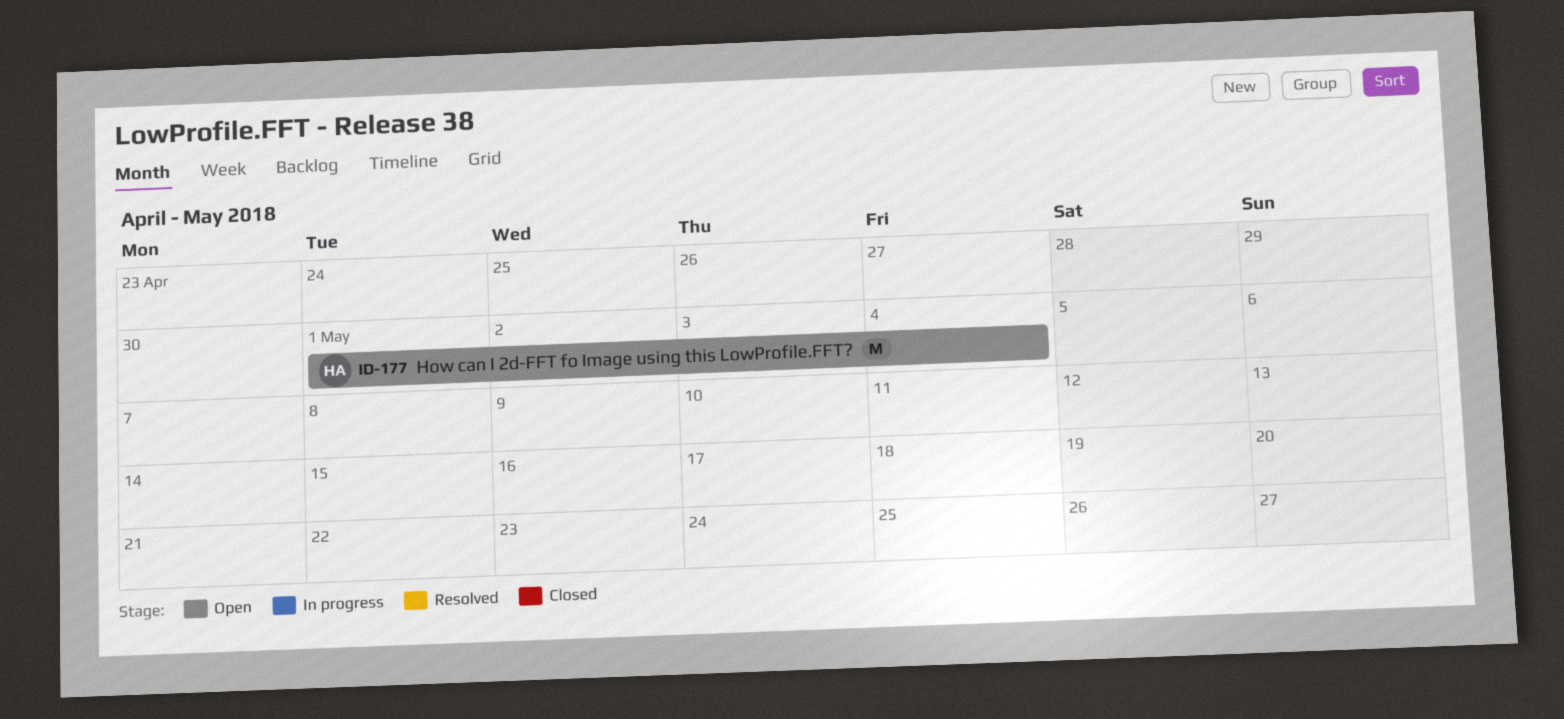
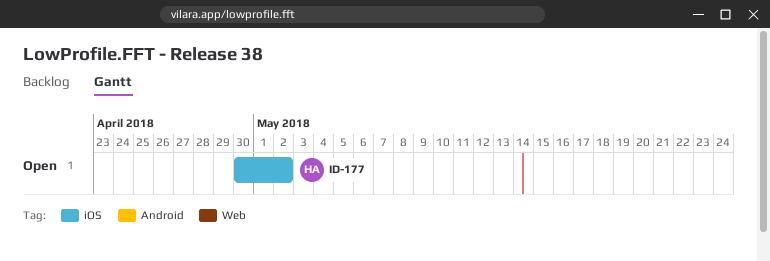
ID-177, start: May 1 -> Apr 30
ID-177, due: May 4 -> May 2

